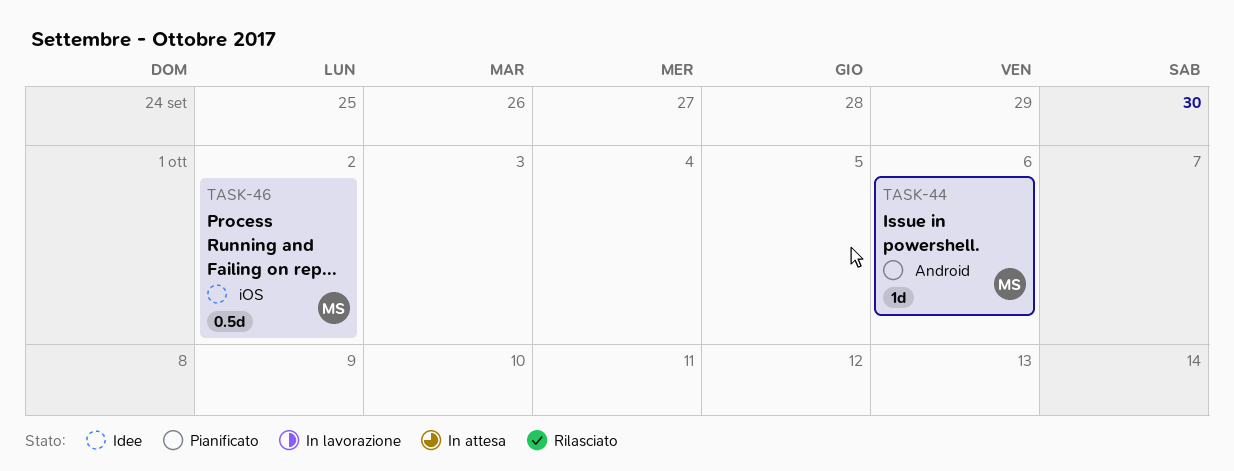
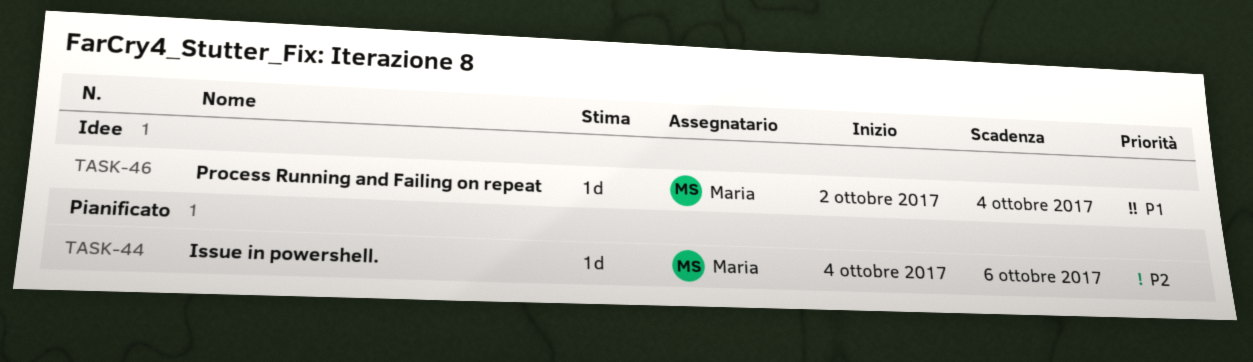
TASK-46, estimate: 0.5d -> 1d
TASK-46, due: Oct 2 -> Oct 4

